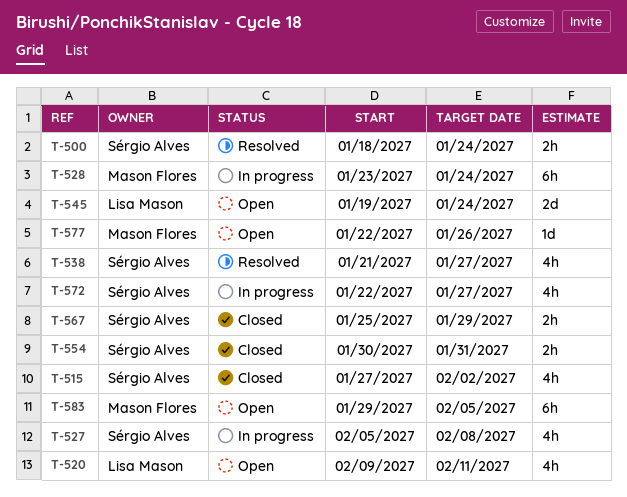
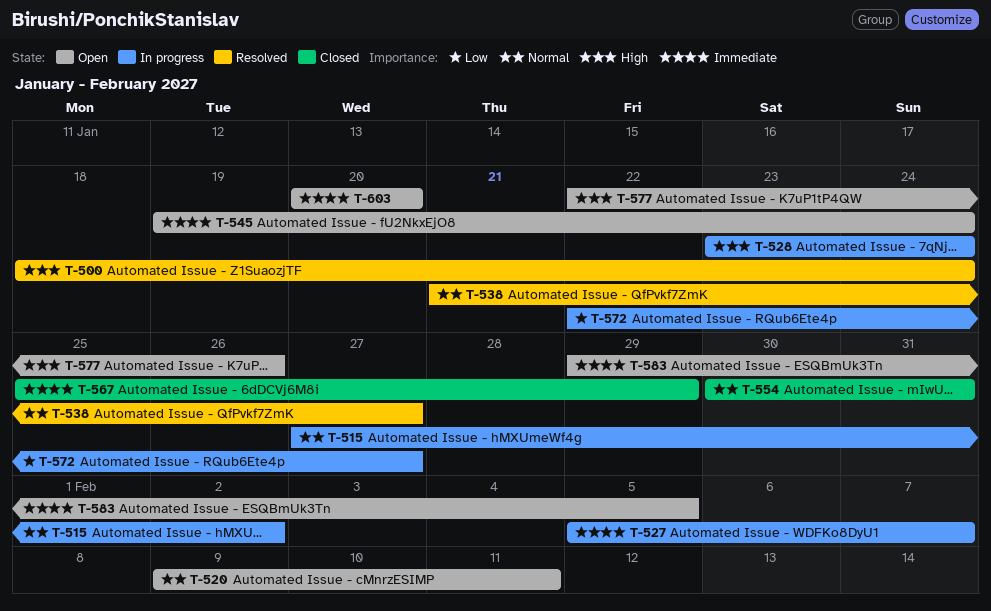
T-515, status: Closed -> In progress
T-527, due: Feb 8 -> Feb 7
T-603: none -> present

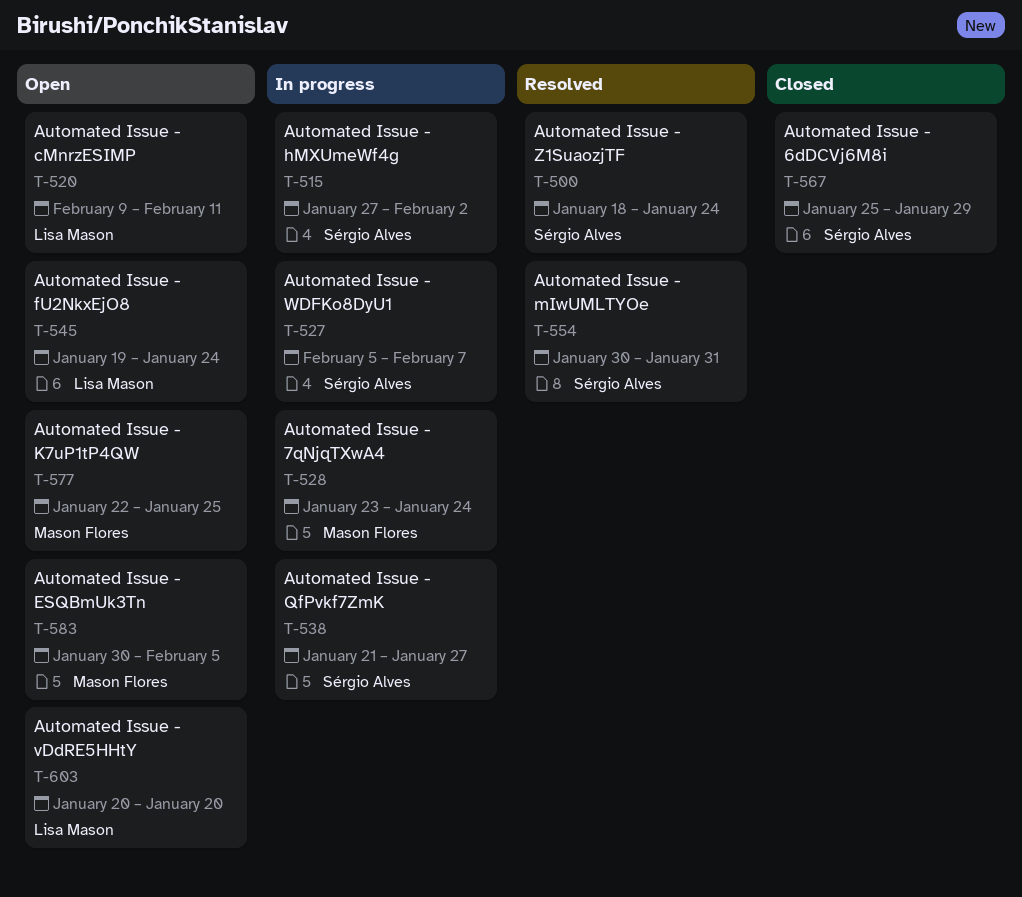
T-538, status: Resolved -> In progress
T-554, status: Closed -> Resolved
T-572: present -> none
T-577, due: Jan 26 -> Jan 25
T-583, start: Jan 29 -> Jan 30

